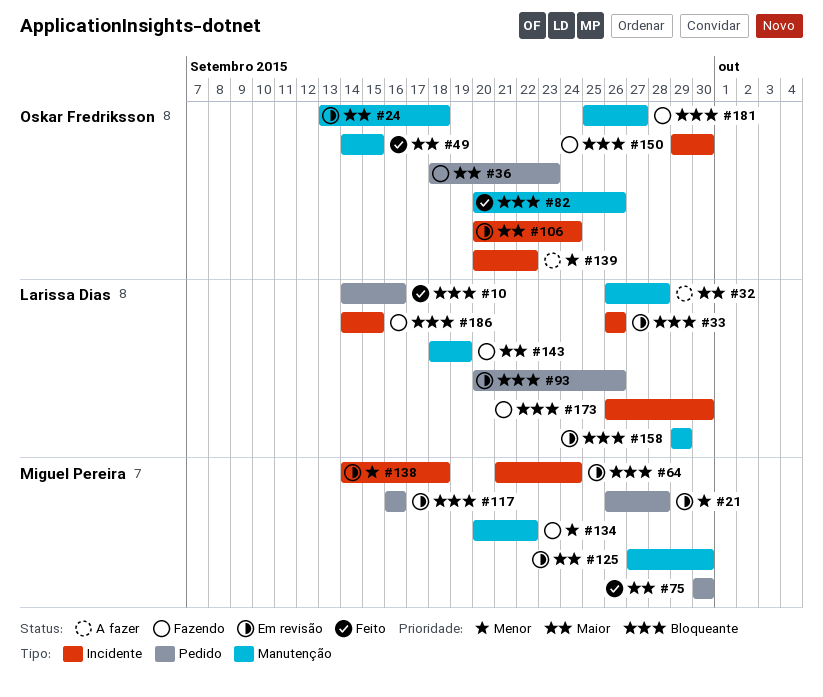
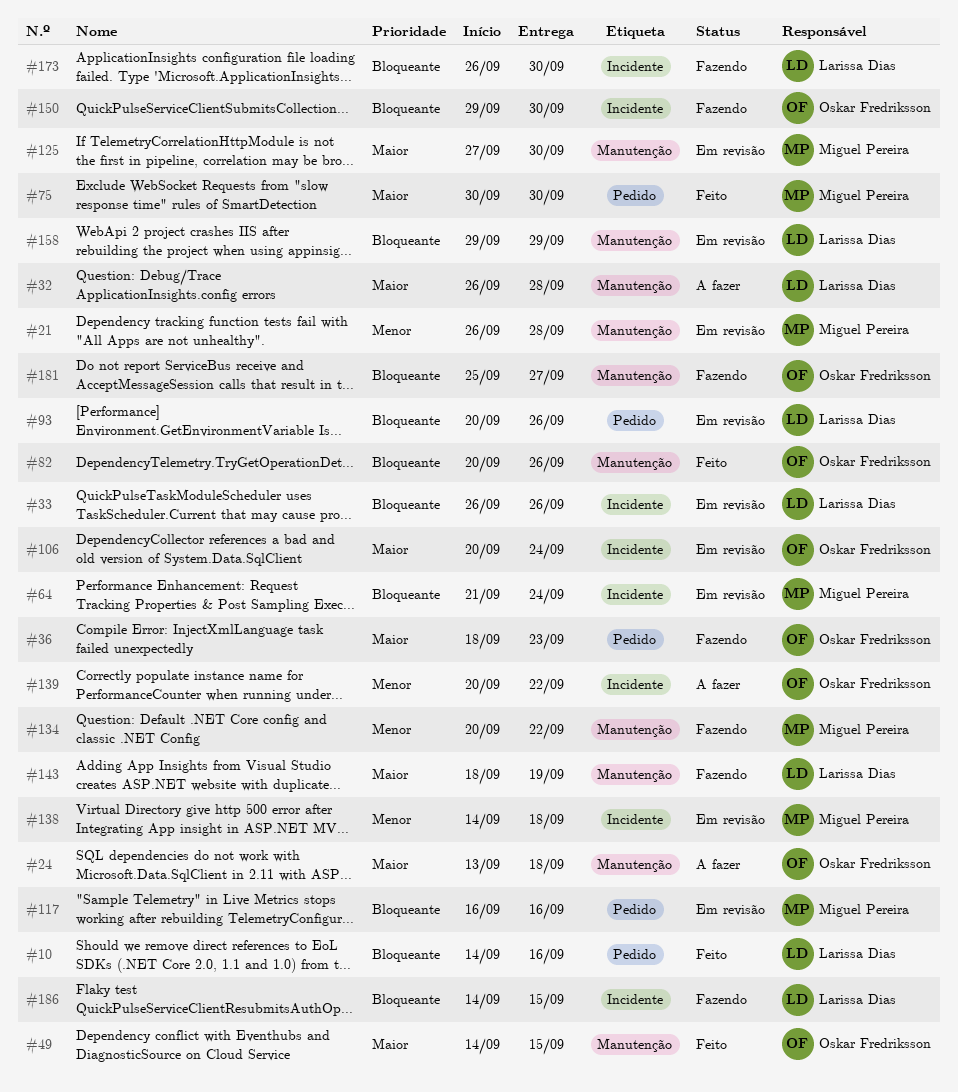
#21, label: Pedido -> Manutenção
#24, status: Em revisão -> A fazer

